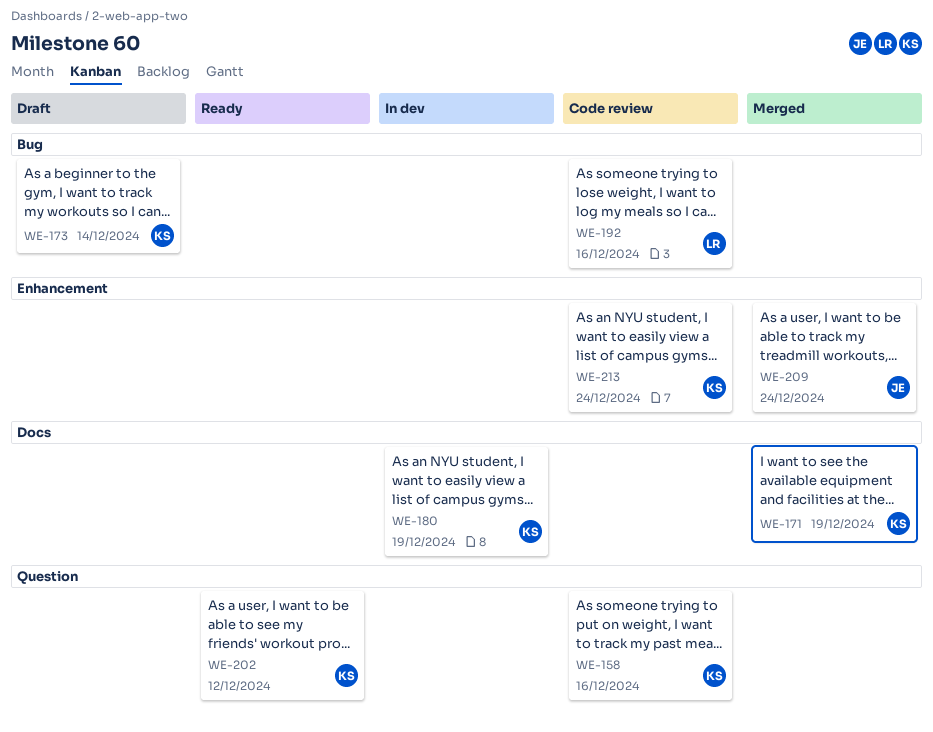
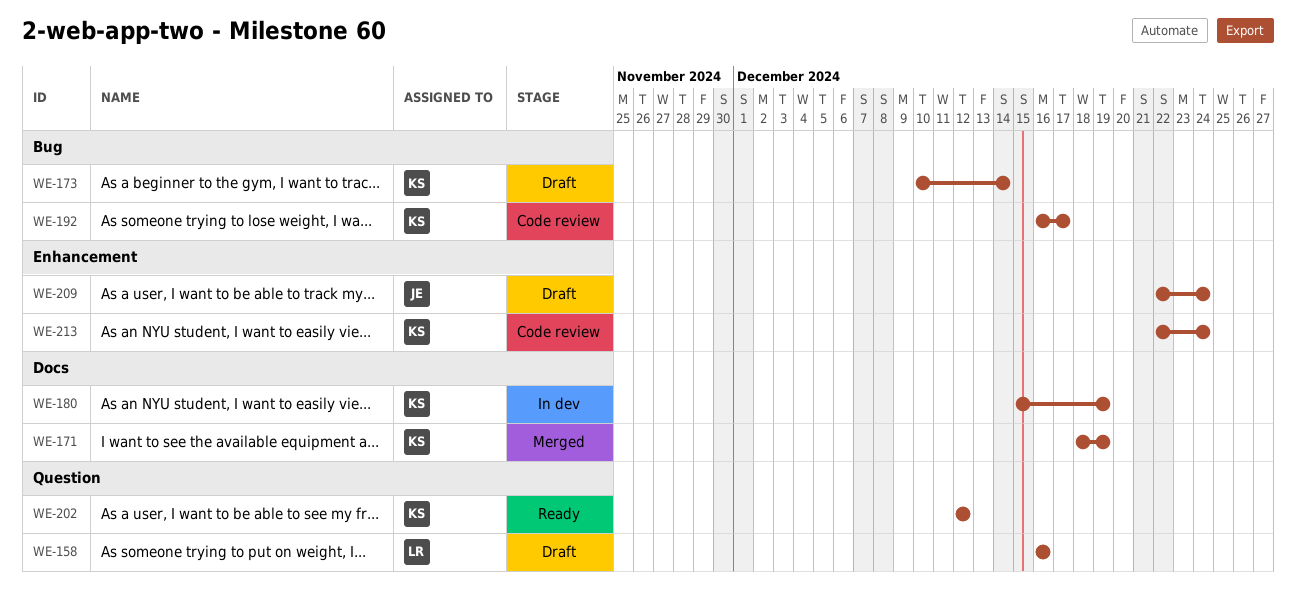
WE-158, status: Code review -> Draft
WE-158, owner: KS -> LR
WE-192, owner: LR -> KS
WE-192, due: Dec 16 -> Dec 17
WE-209, status: Merged -> Draft

